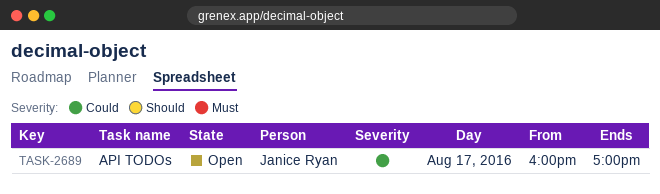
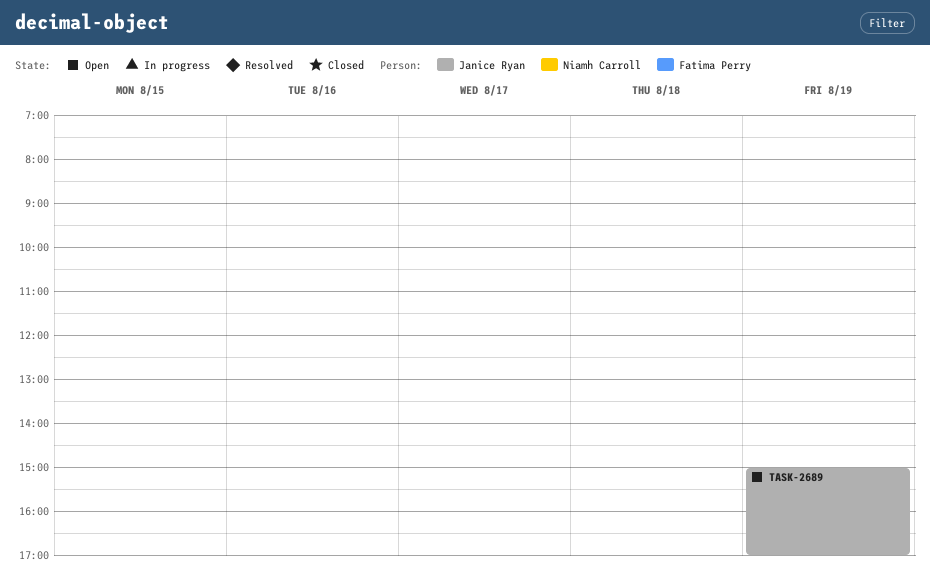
TASK-2689, day: Aug 17 -> Aug 19
TASK-2689, begins: 16:00 -> 15:00

